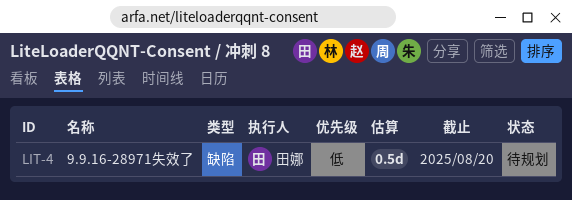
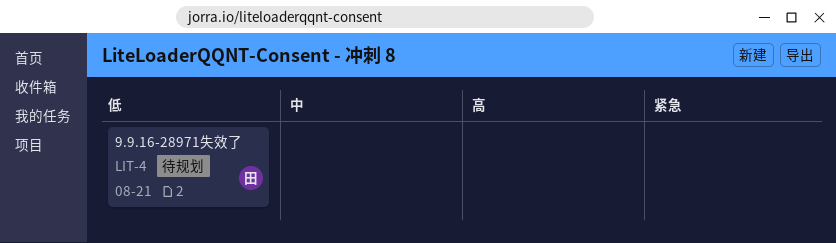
LIT-4, due: Aug 20 -> Aug 21

